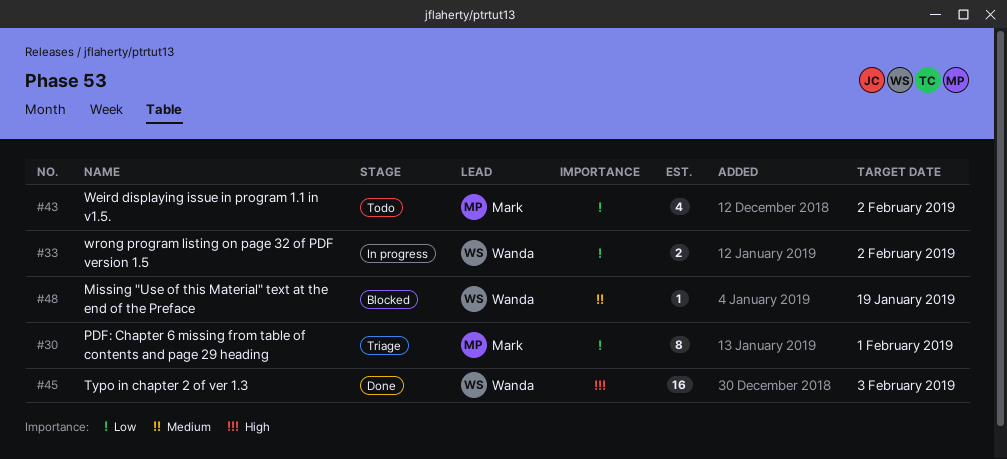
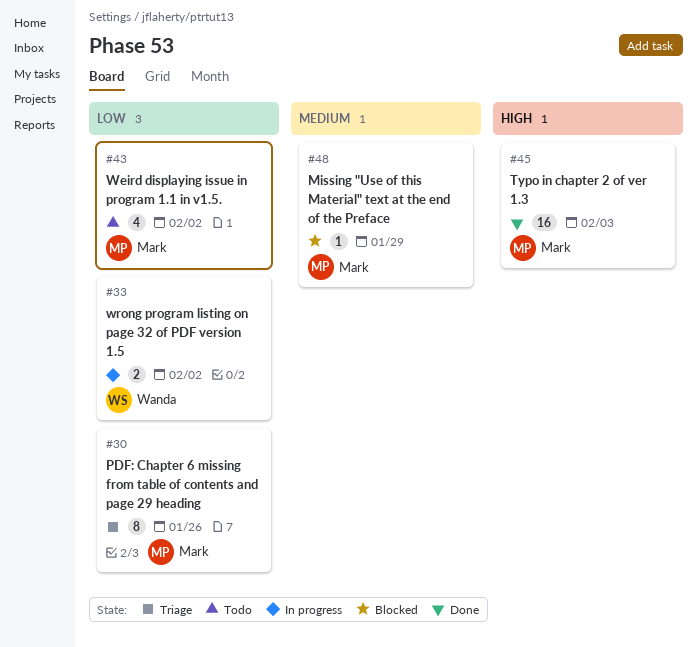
#30, due: Feb 1 -> Jan 26
#45, owner: Wanda -> Mark
#48, owner: Wanda -> Mark
#48, due: Jan 19 -> Jan 29

